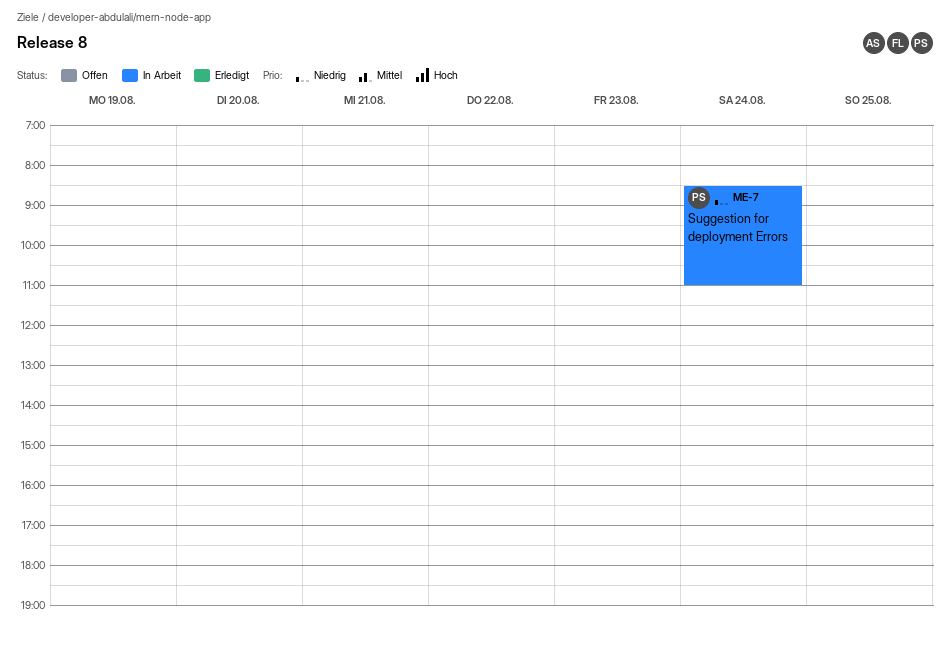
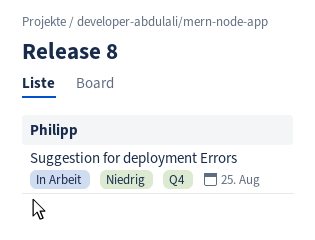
Suggestion for deployment Errors, day: Aug 24 -> Aug 25

